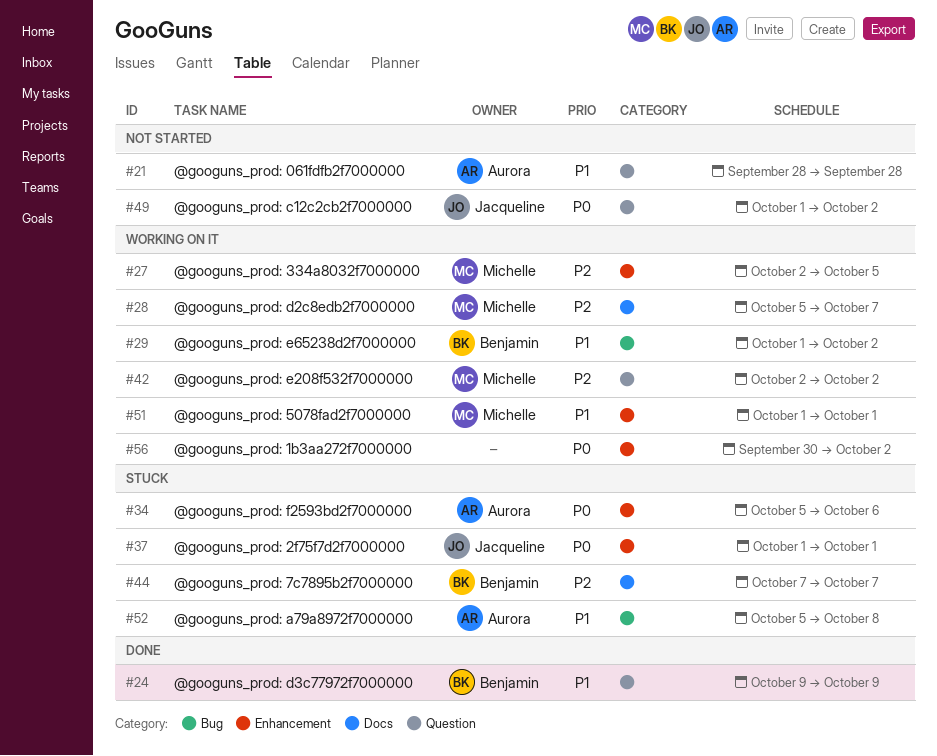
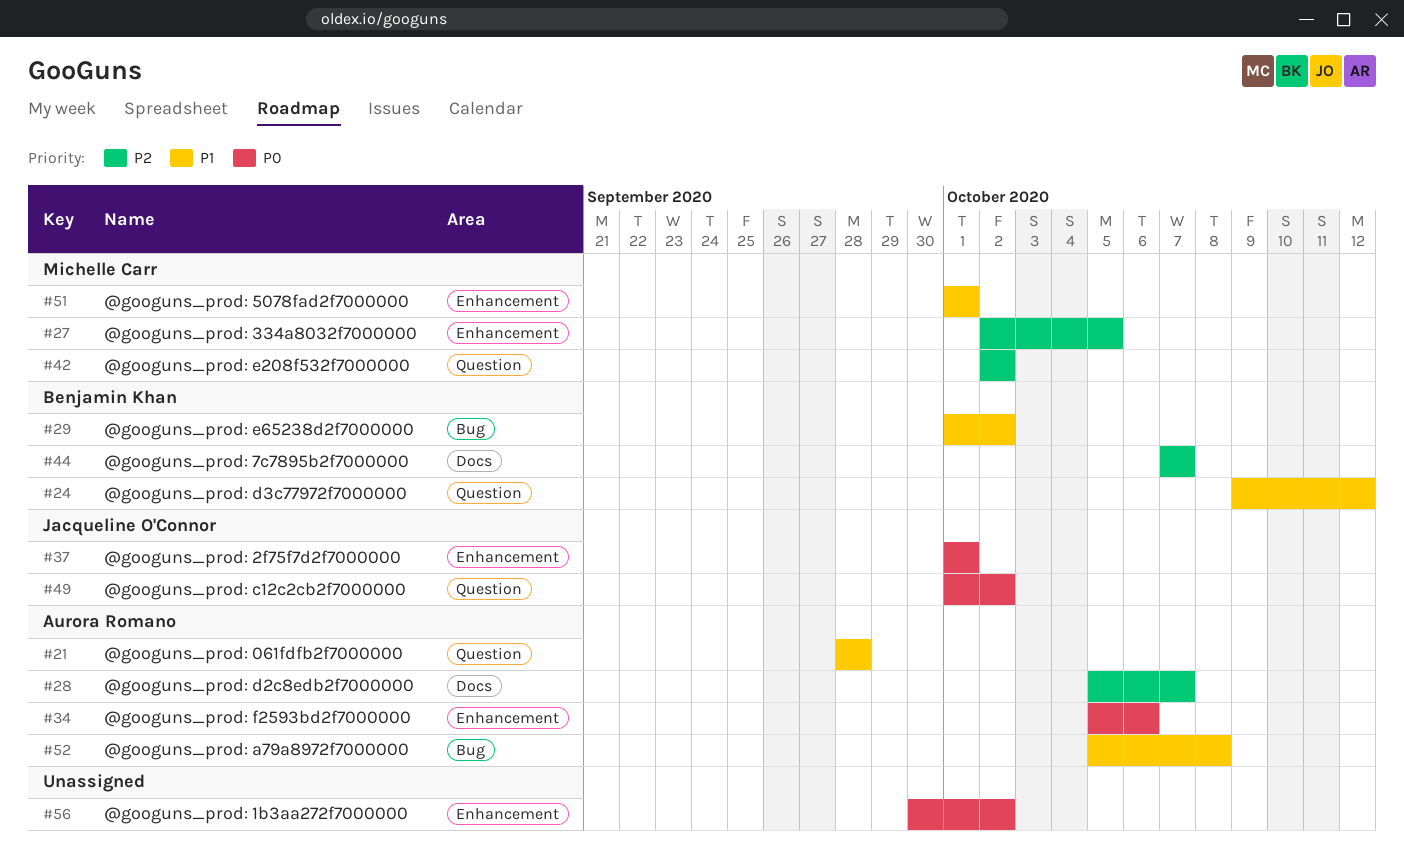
#24, due: Oct 9 -> Oct 12
#28, owner: Michelle Carr -> Aurora Romano

